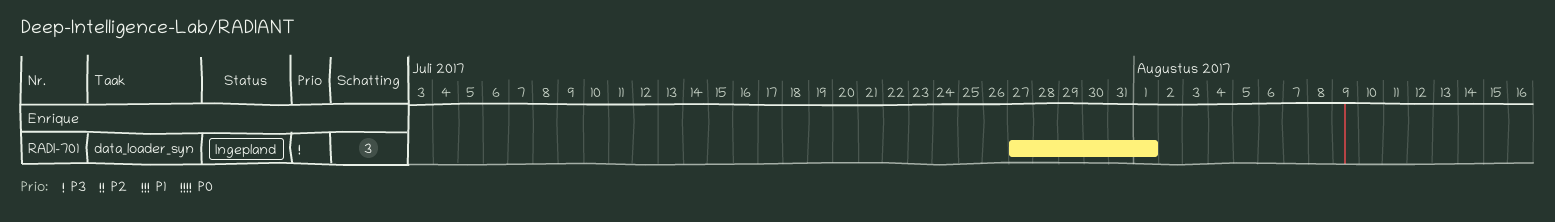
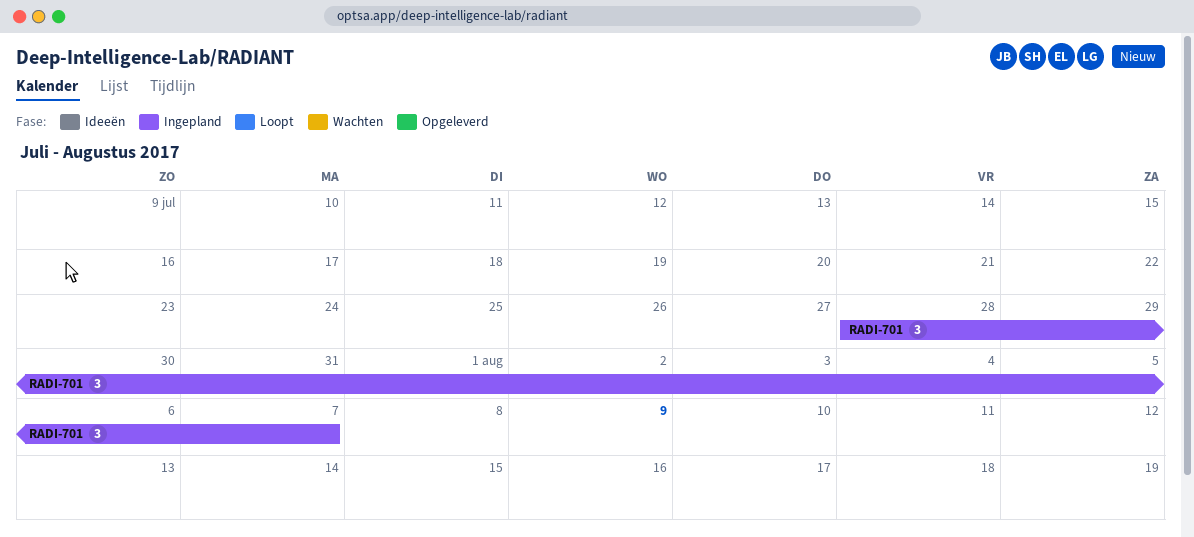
RADI-701, start: Jul 27 -> Jul 28
RADI-701, due: Aug 1 -> Aug 7

